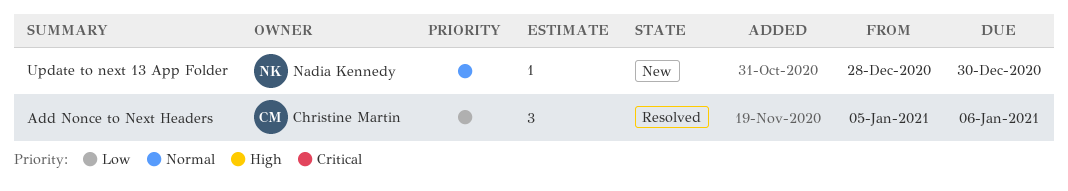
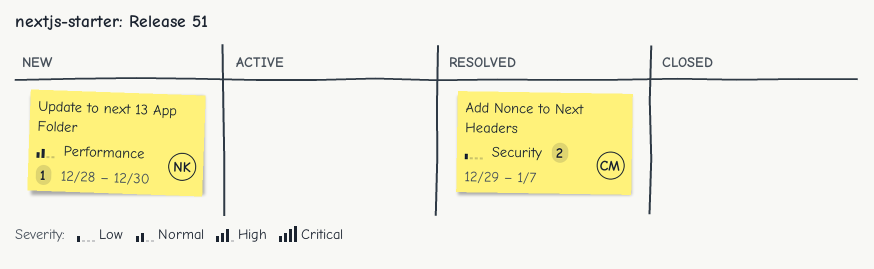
Add Nonce to Next Headers, estimate: 3 -> 2
Add Nonce to Next Headers, start: Jan 5 -> Dec 29
Add Nonce to Next Headers, due: Jan 6 -> Jan 7

